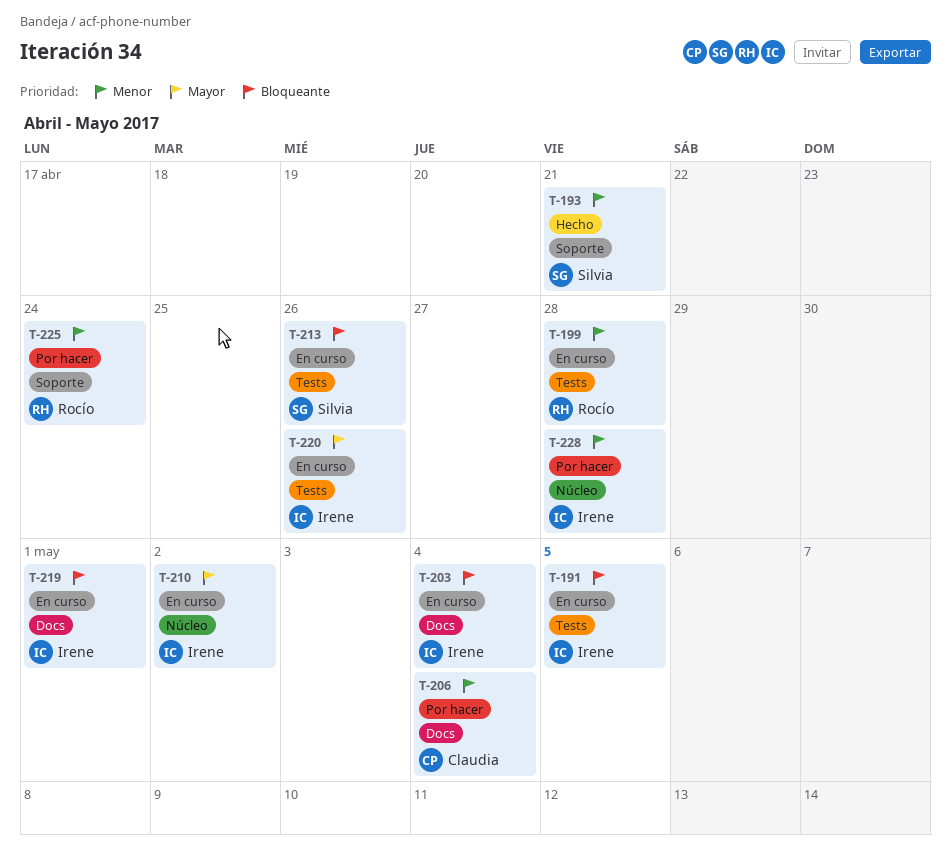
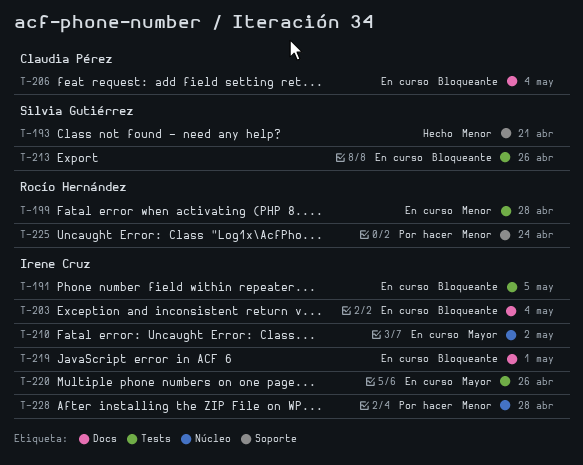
T-206, status: Por hacer -> En curso
T-206, priority: Menor -> Bloqueante

